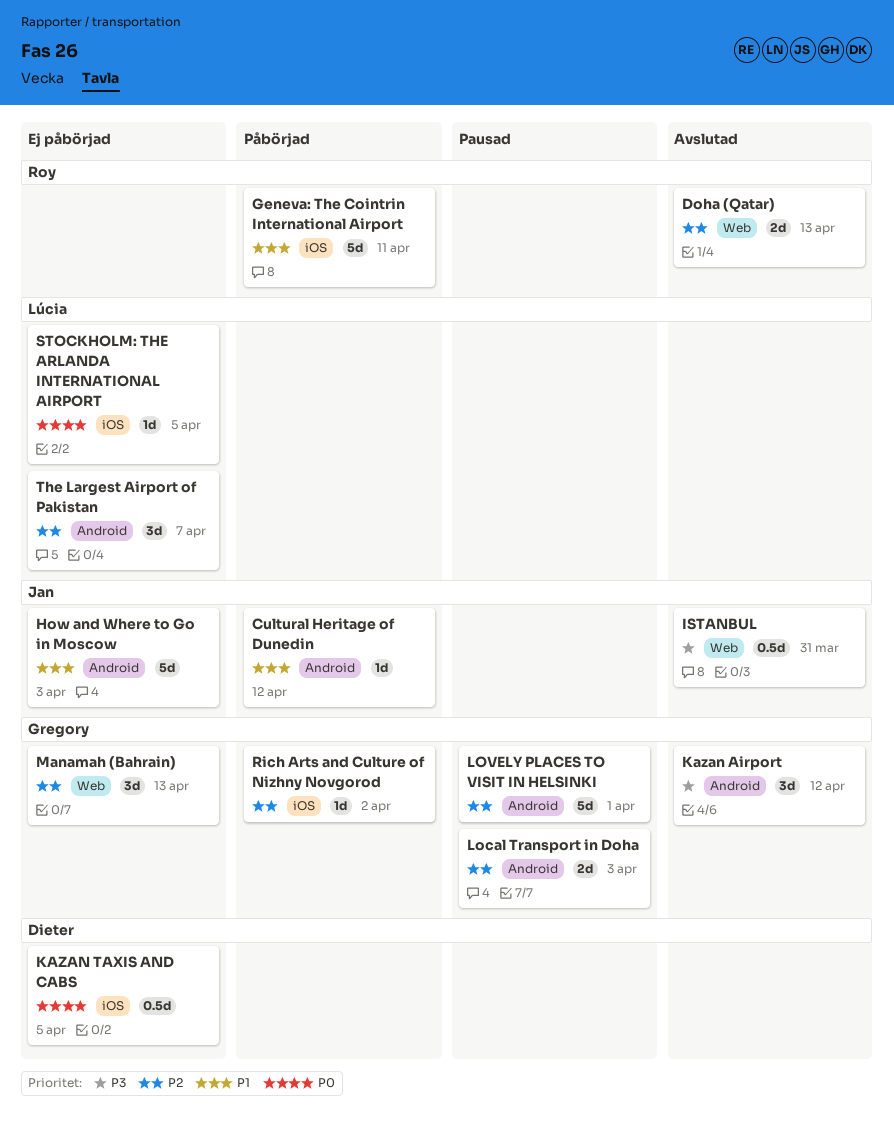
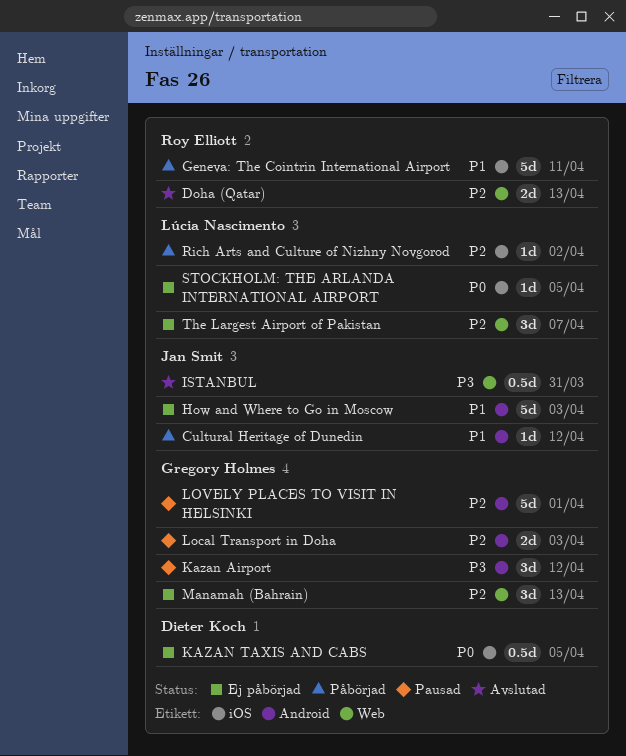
Kazan Airport, status: Avslutad -> Pausad
Rich Arts and Culture of Nizhny Novgorod, owner: Gregory Holmes -> Lúcia Nascimento
The Largest Airport of Pakistan, label: Android -> Web

